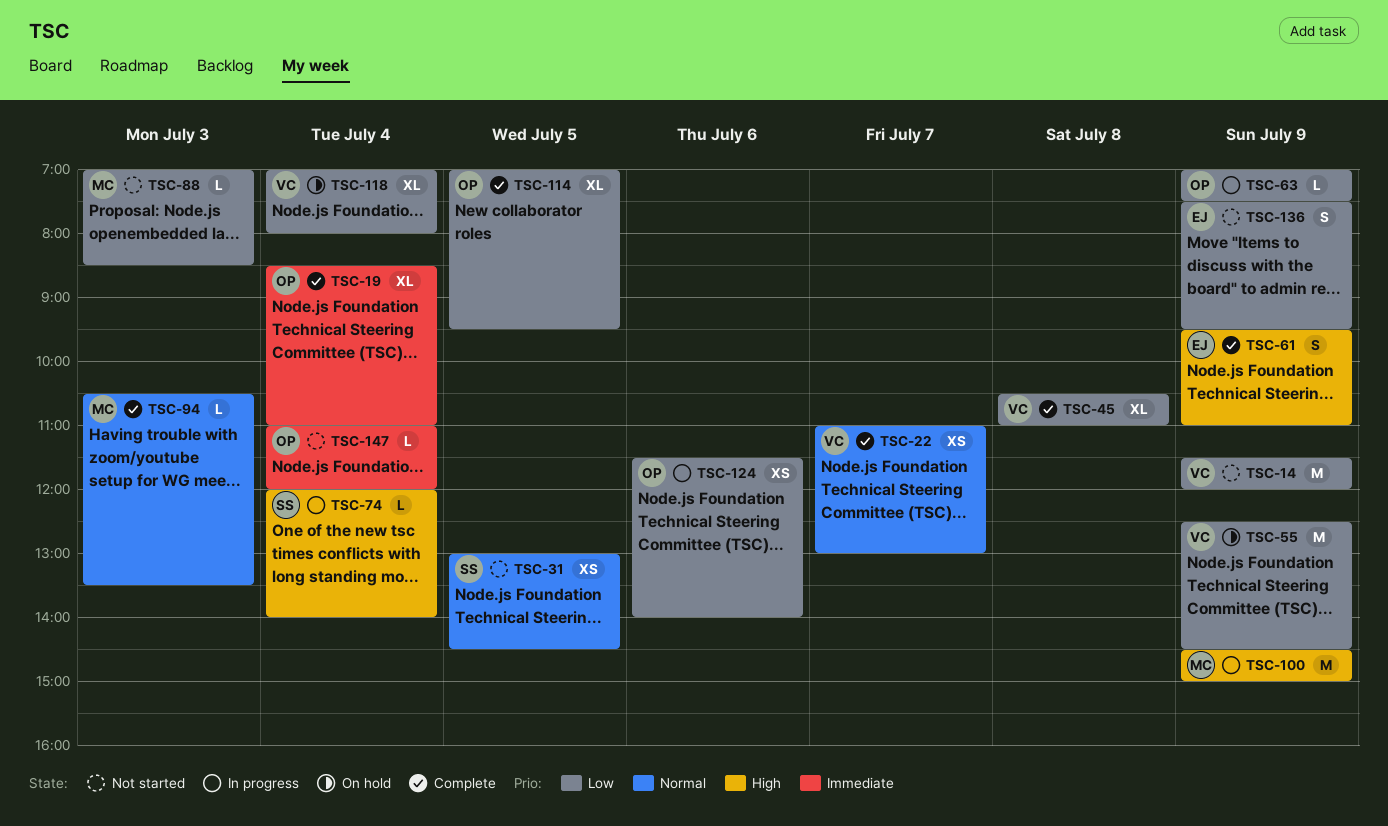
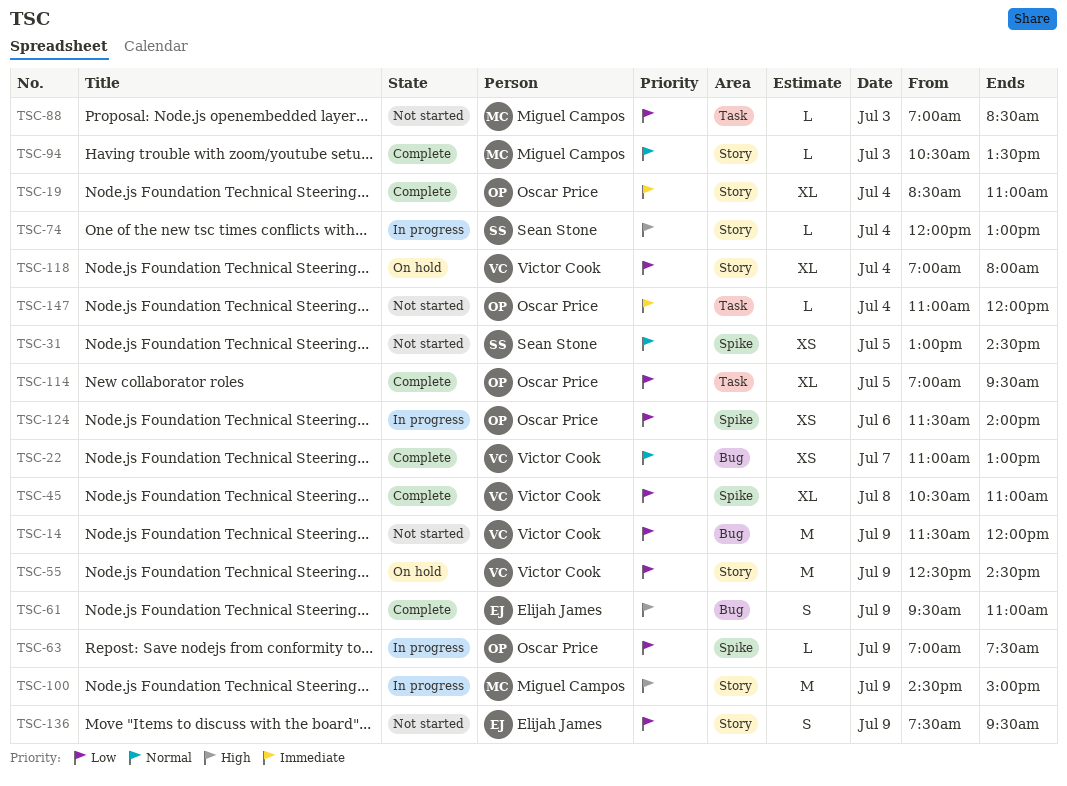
TSC-74, ends: 14:00 -> 13:00

